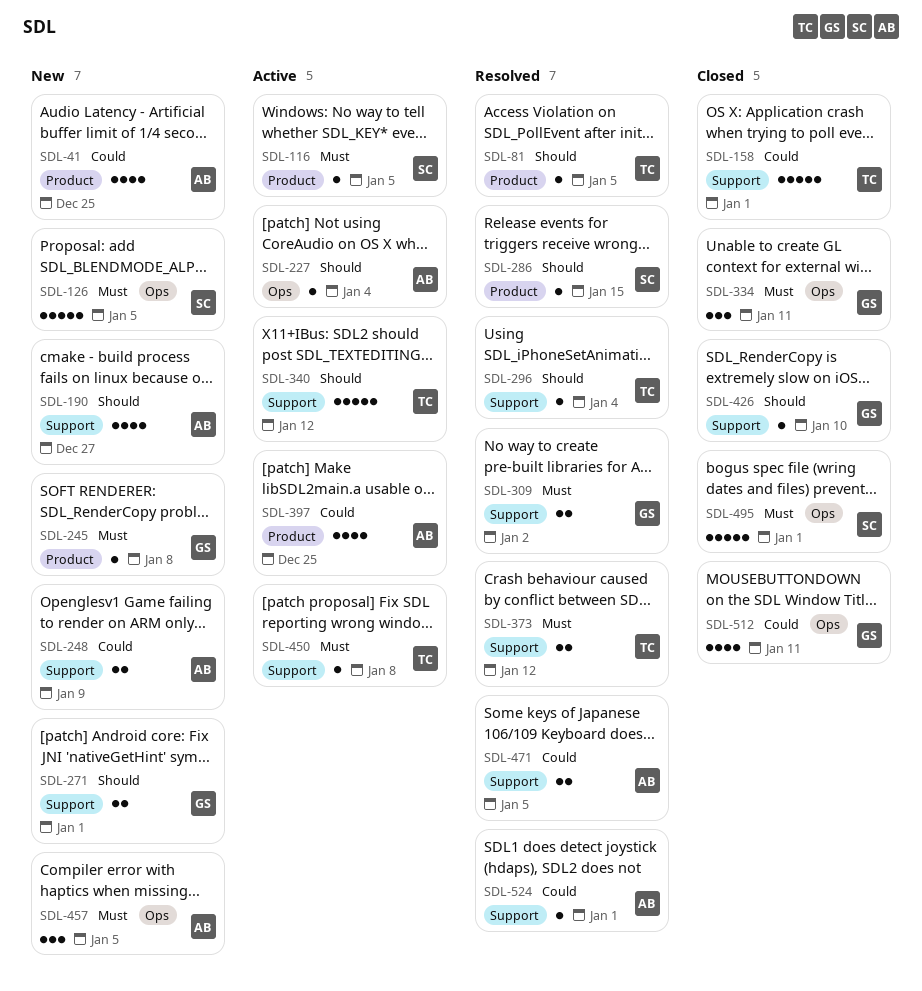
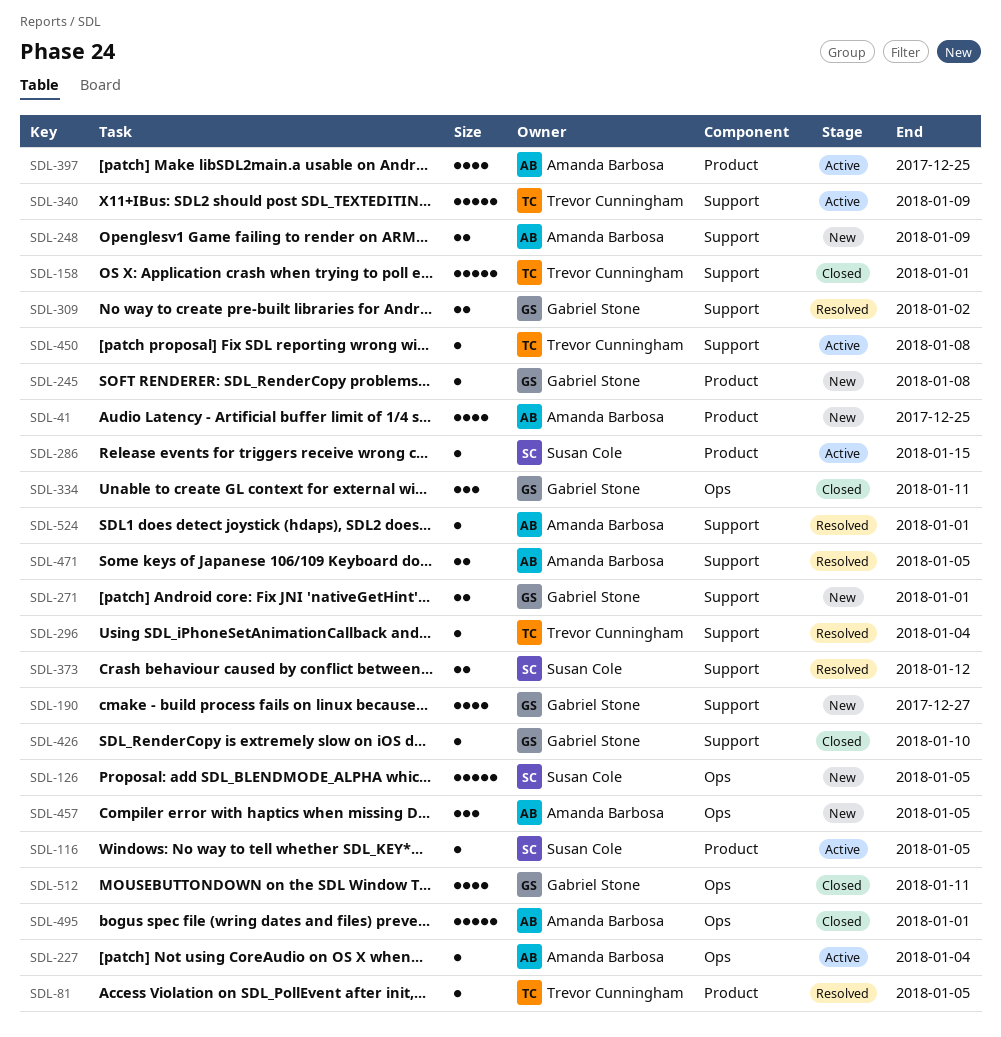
SDL-190, owner: Amanda Barbosa -> Gabriel Stone
SDL-286, status: Resolved -> Active
SDL-340, due: Jan 12 -> Jan 9
SDL-373, owner: Trevor Cunningham -> Susan Cole
SDL-495, owner: Susan Cole -> Amanda Barbosa

